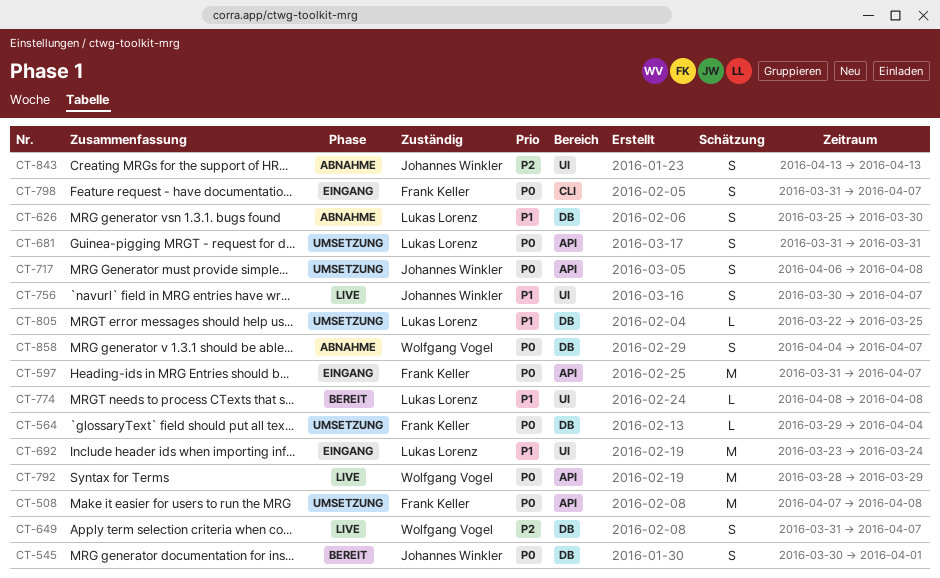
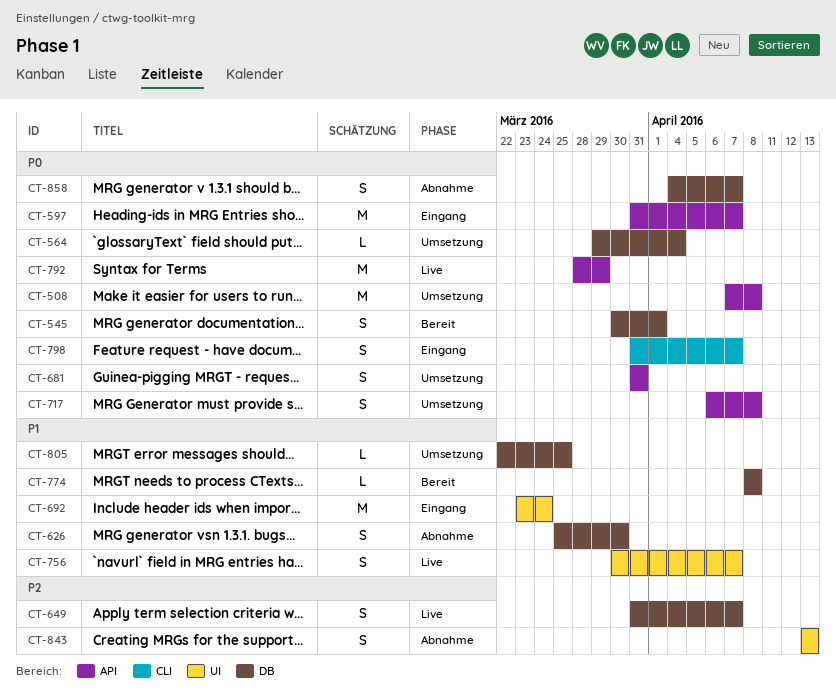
CT-774, label: UI -> DB

